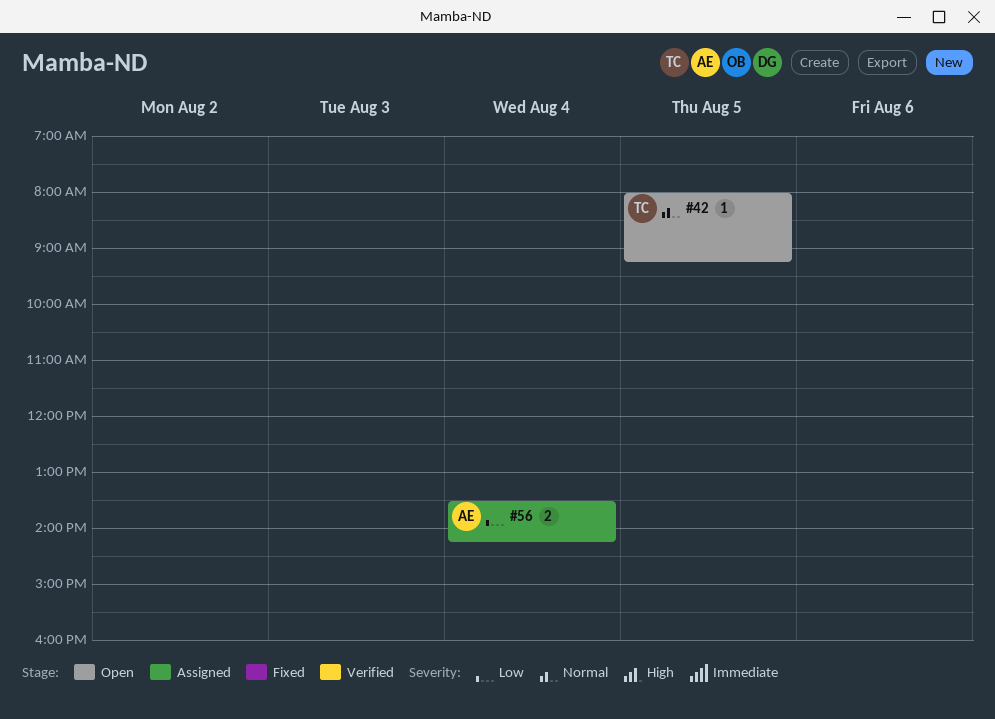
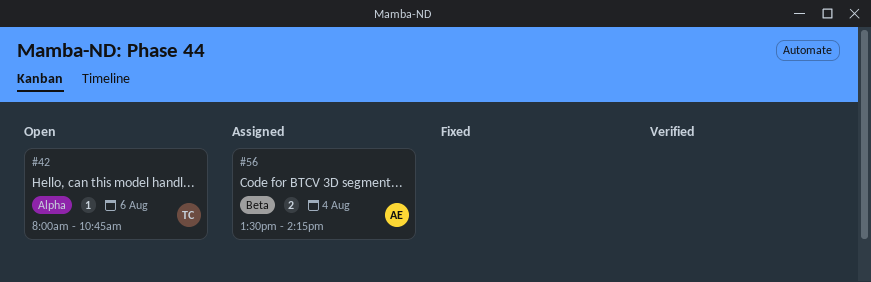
#42, day: Aug 5 -> Aug 6
#42, ends: 09:15 -> 10:45

